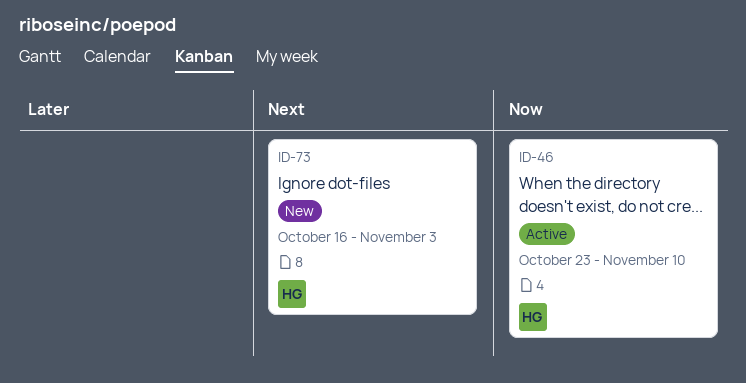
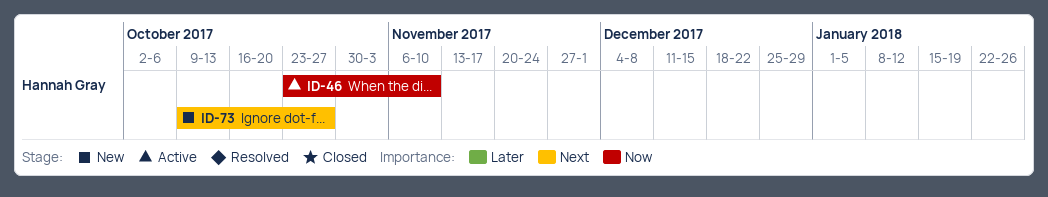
ID-73, start: Oct 16 -> Oct 9
ID-73, due: Nov 3 -> Oct 27

